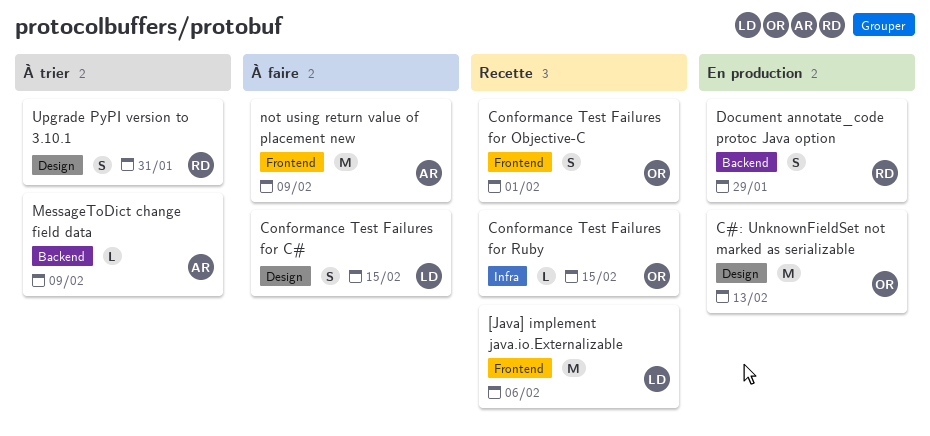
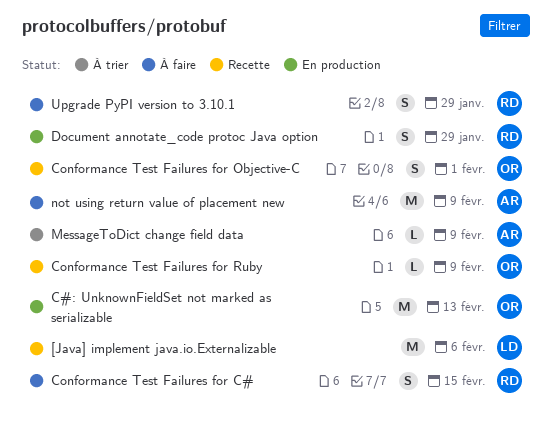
Conformance Test Failures for C#, owner: LD -> RD
Conformance Test Failures for Ruby, due: Feb 15 -> Feb 9
Upgrade PyPI version to 3.10.1, status: À trier -> À faire
Upgrade PyPI version to 3.10.1, due: Jan 31 -> Jan 29

